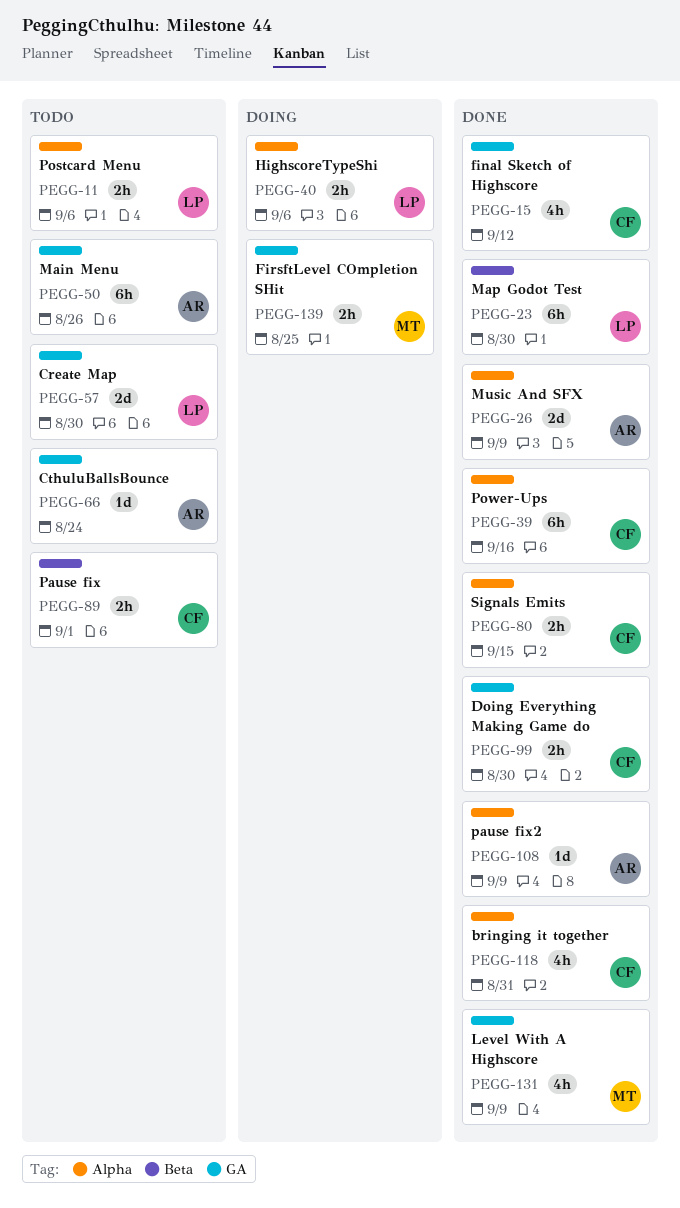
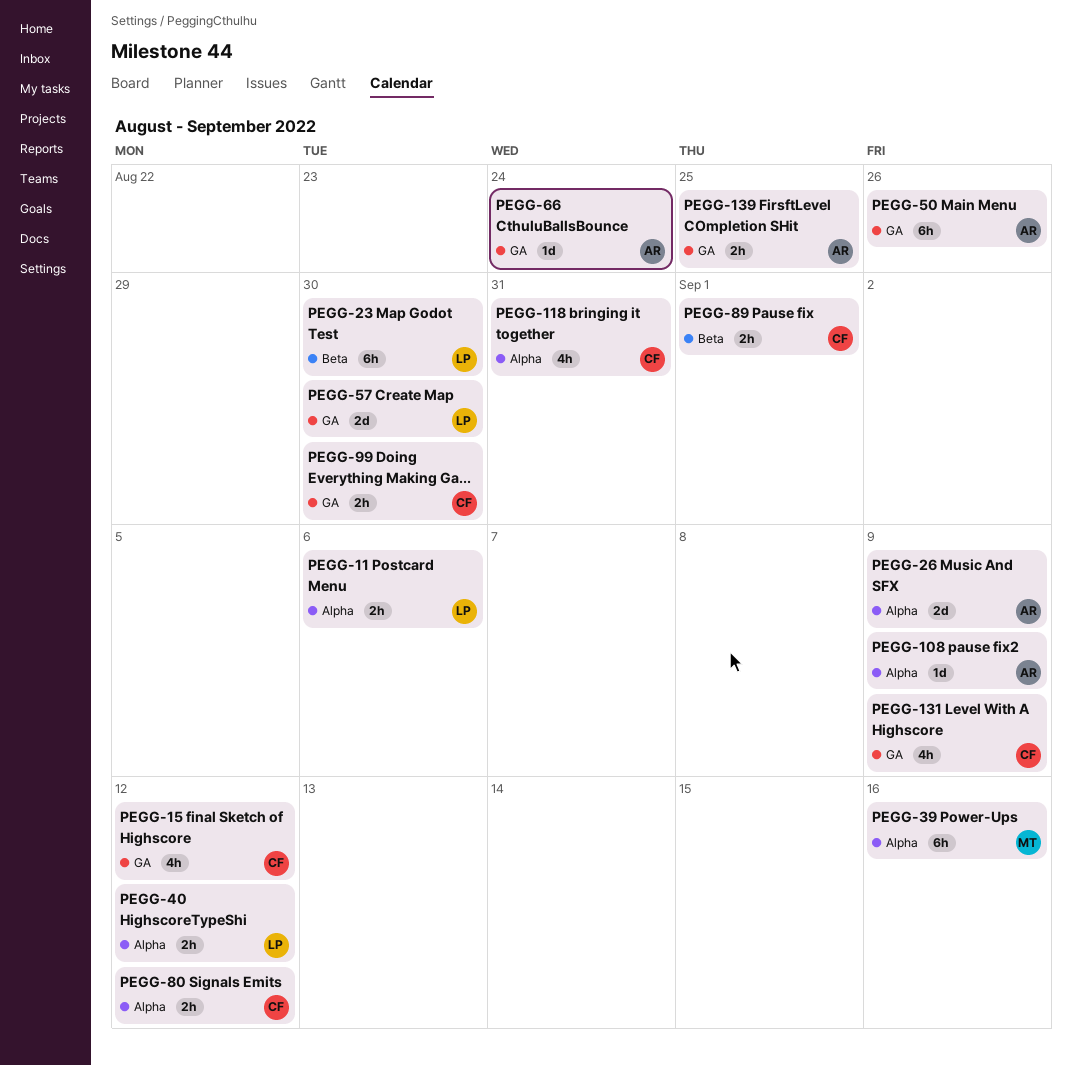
PEGG-39, owner: CF -> MT
PEGG-40, due: Sep 6 -> Sep 12
PEGG-80, due: Sep 15 -> Sep 12
PEGG-131, owner: MT -> CF
PEGG-139, owner: MT -> AR

